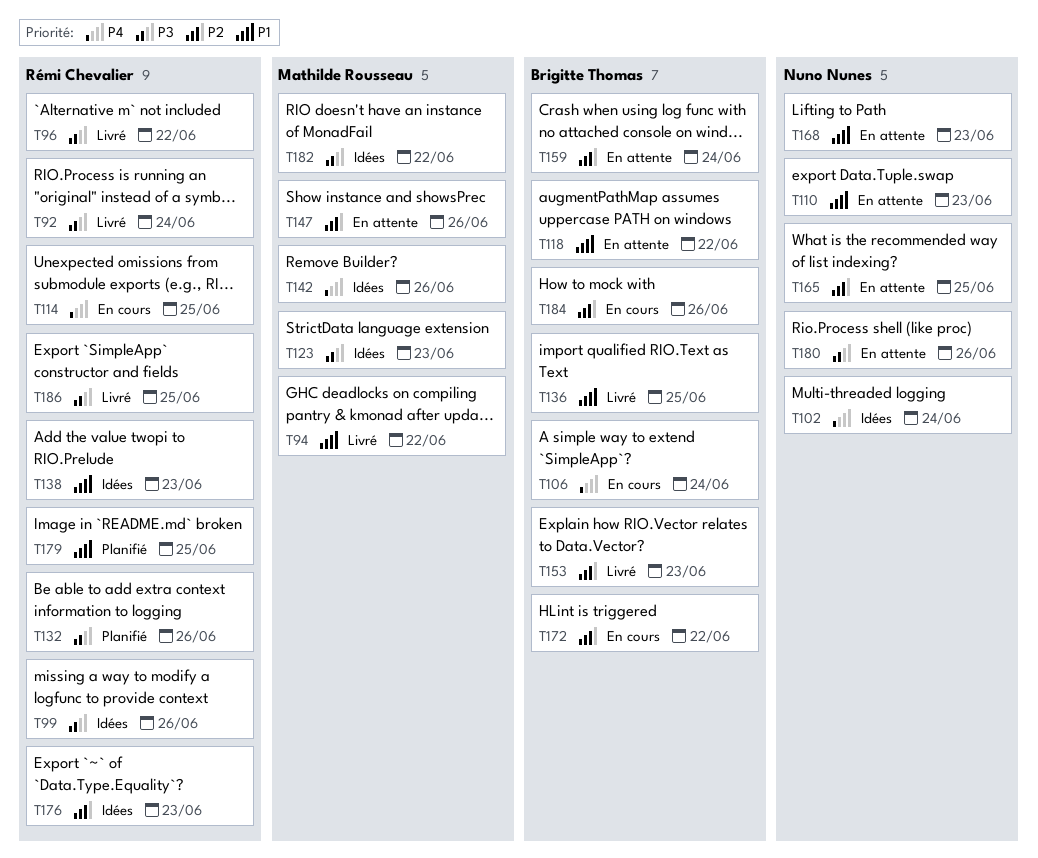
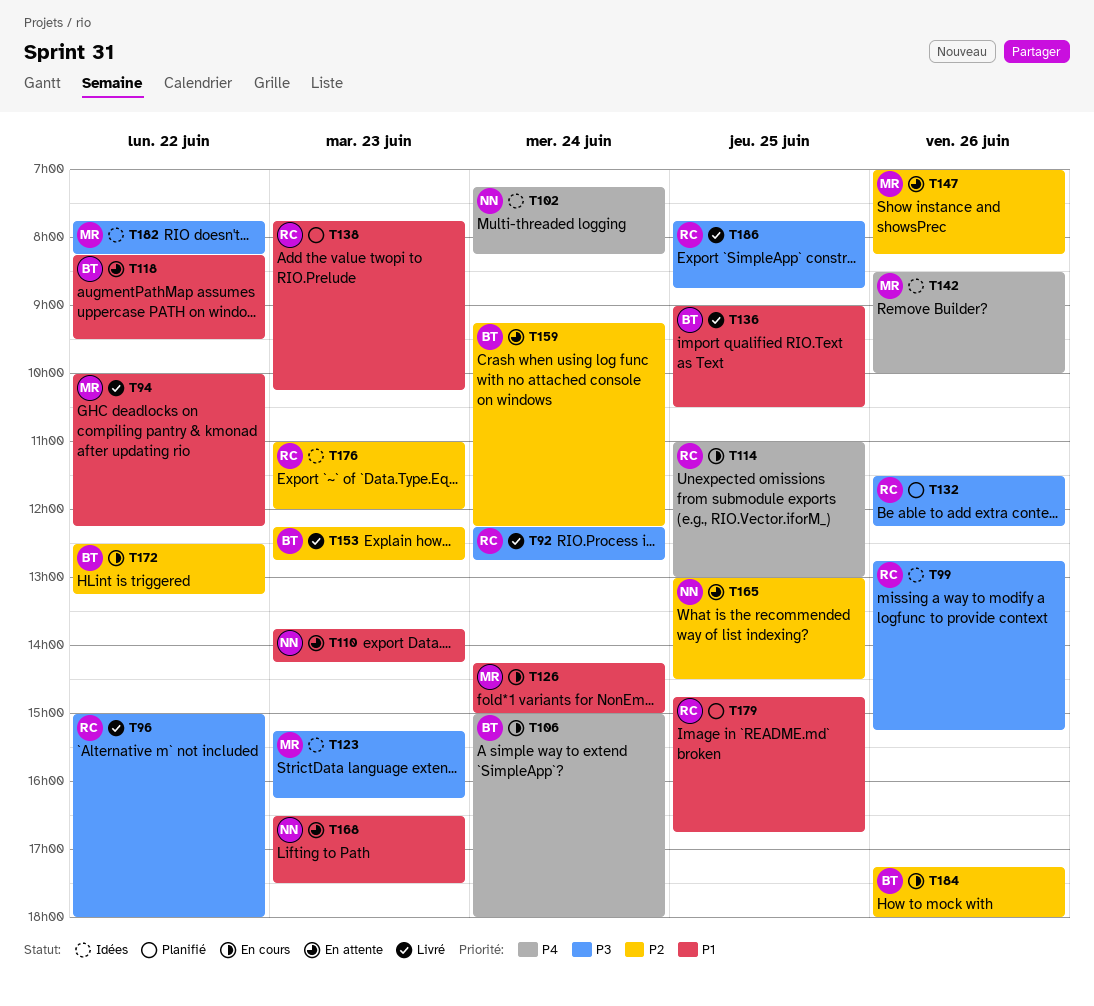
T126: none -> present
T138, status: Idées -> Planifié
T180: present -> none

